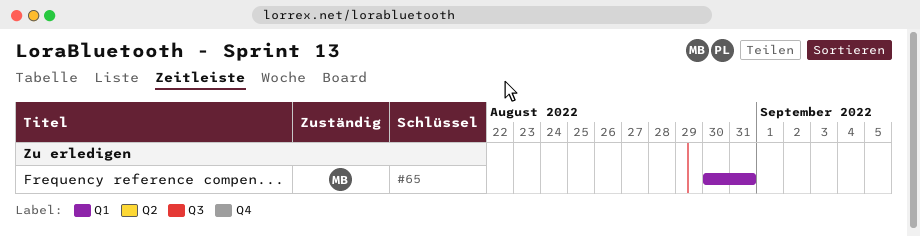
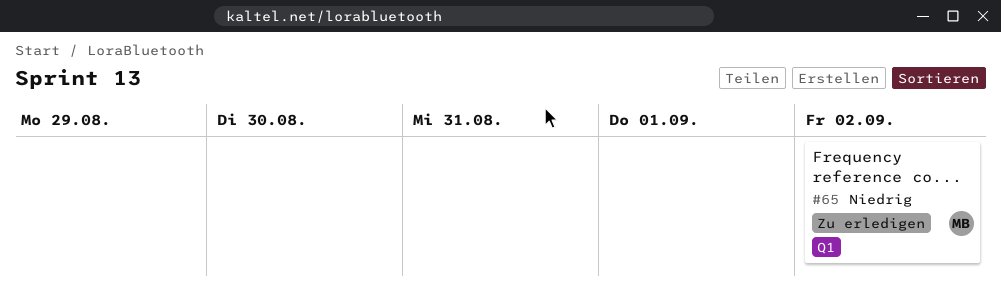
#65, due: Aug 31 -> Sep 2

